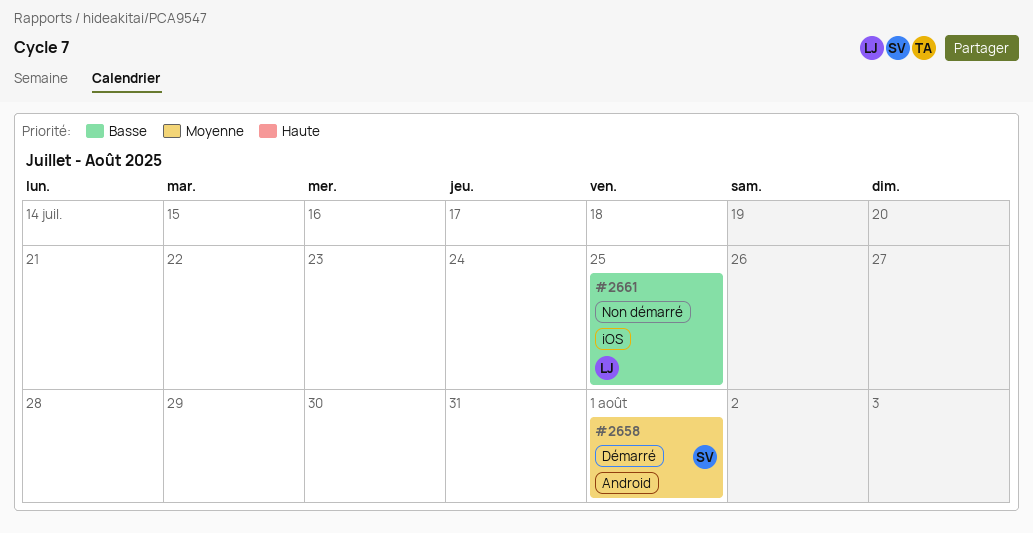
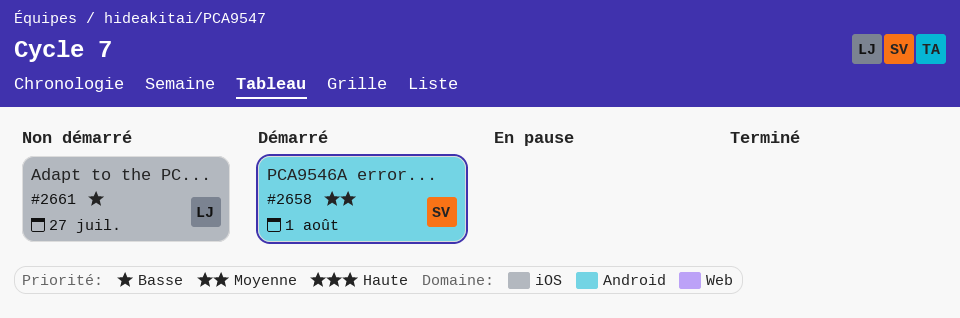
#2661, due: Jul 25 -> Jul 27

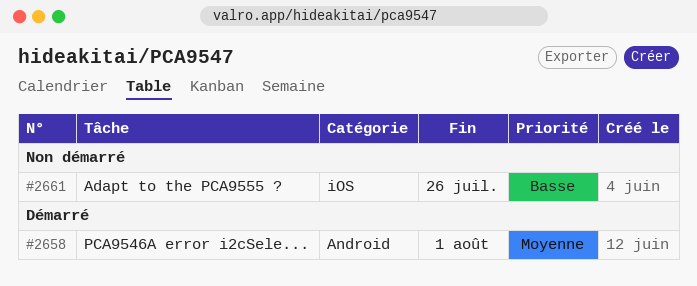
#2661, due: Jul 27 -> Jul 26

